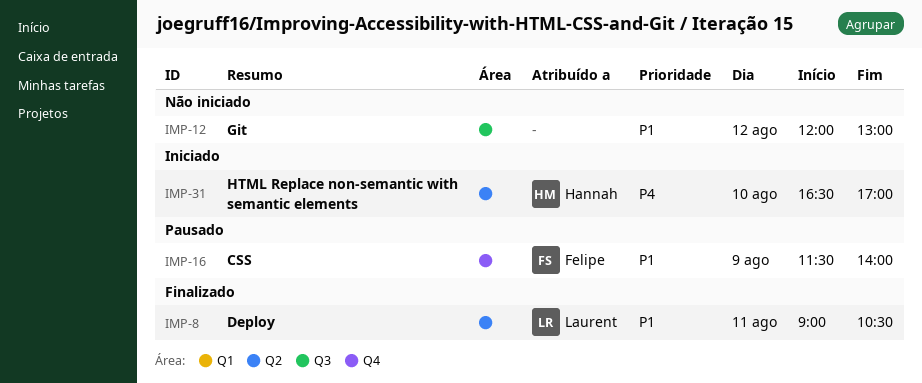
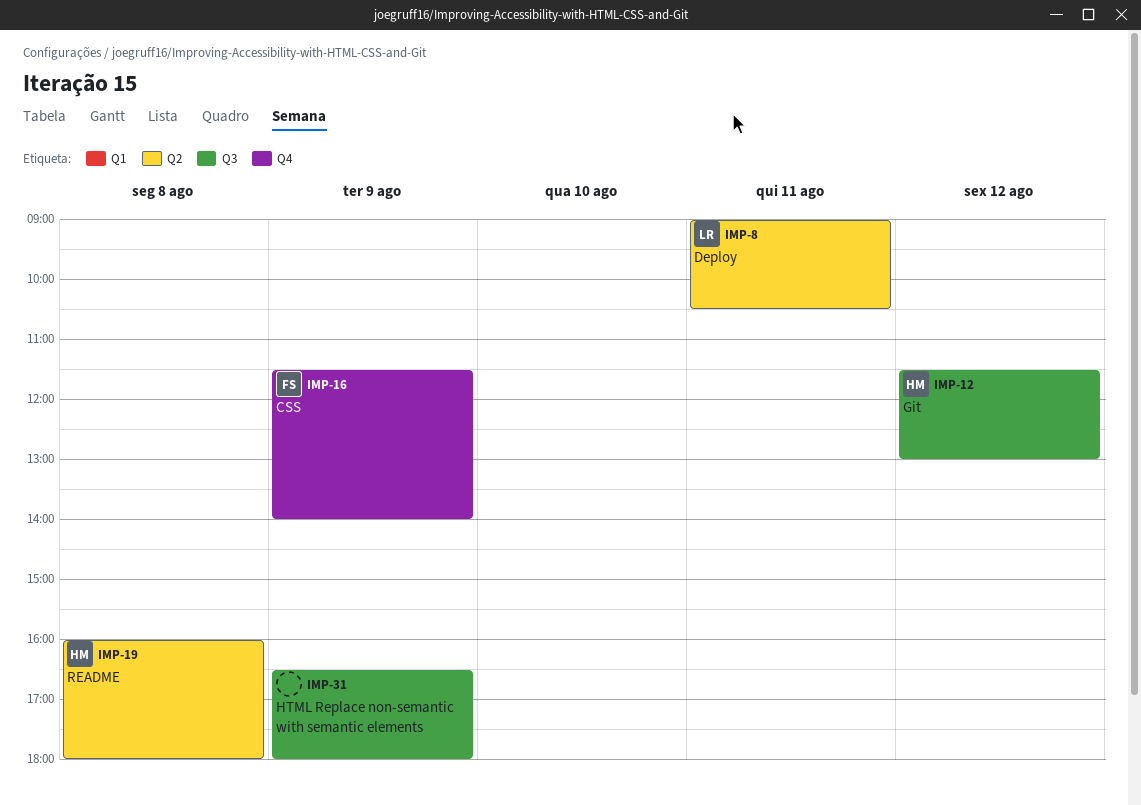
IMP-12, owner: none -> Hannah
IMP-12, begins: 12:00 -> 11:30
IMP-19: none -> present
IMP-31, owner: Hannah -> none
IMP-31, label: Q2 -> Q3
IMP-31, day: Aug 10 -> Aug 9
IMP-31, ends: 17:00 -> 18:00

